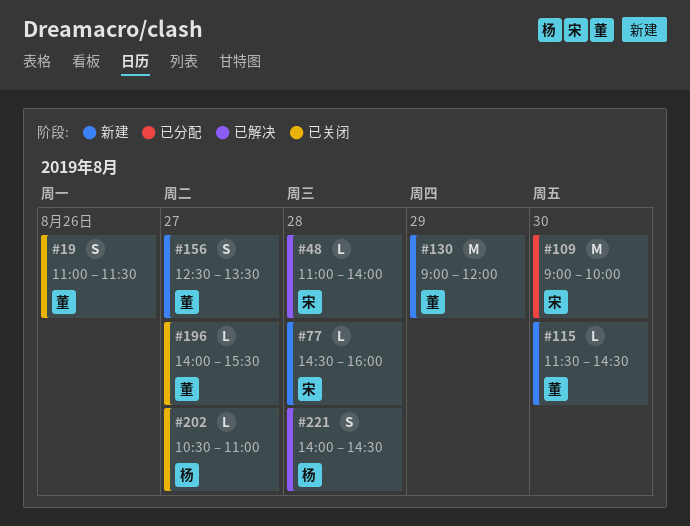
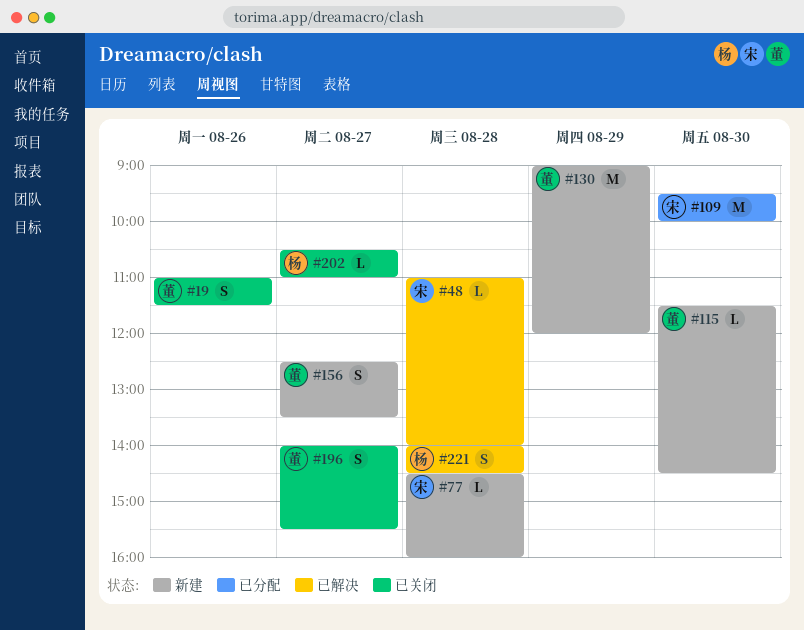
#109, begins: 09:00 -> 09:30
#196, estimate: L -> S

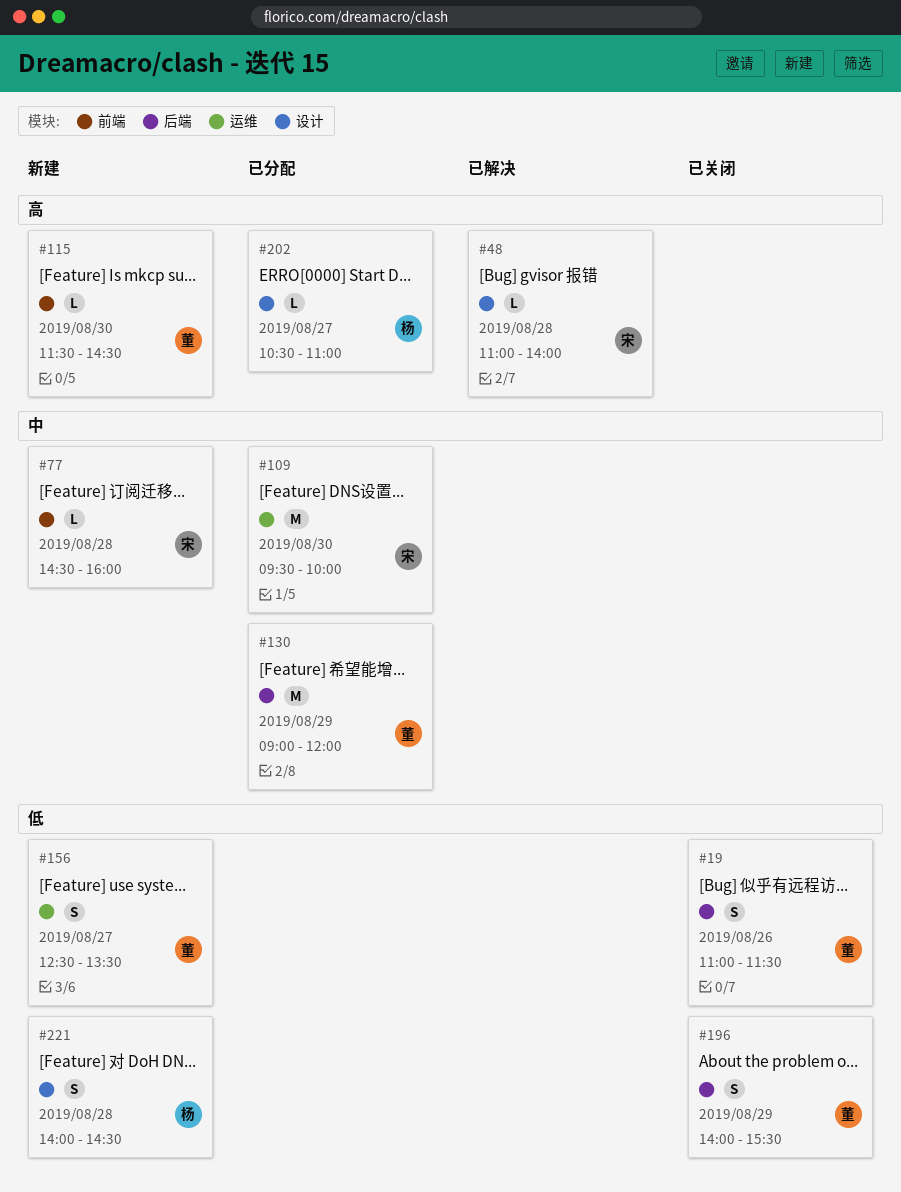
#130, status: 新建 -> 已分配
#196, day: Aug 27 -> Aug 29
#202, status: 已关闭 -> 已分配
#221, status: 已解决 -> 新建

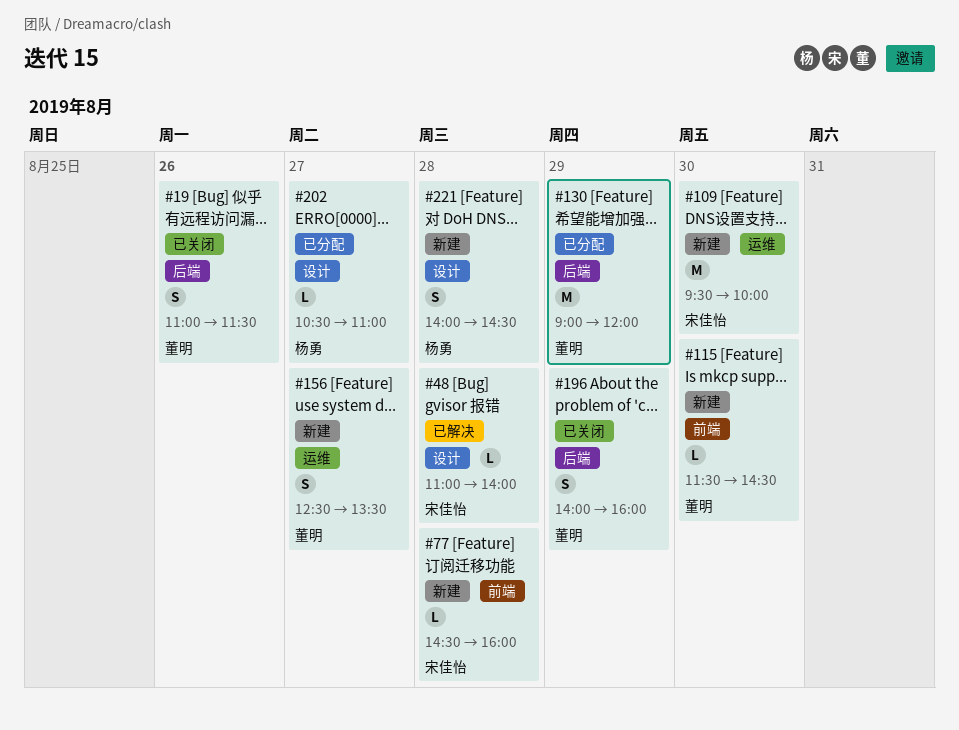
#109, status: 已分配 -> 新建
#196, ends: 15:30 -> 16:00

